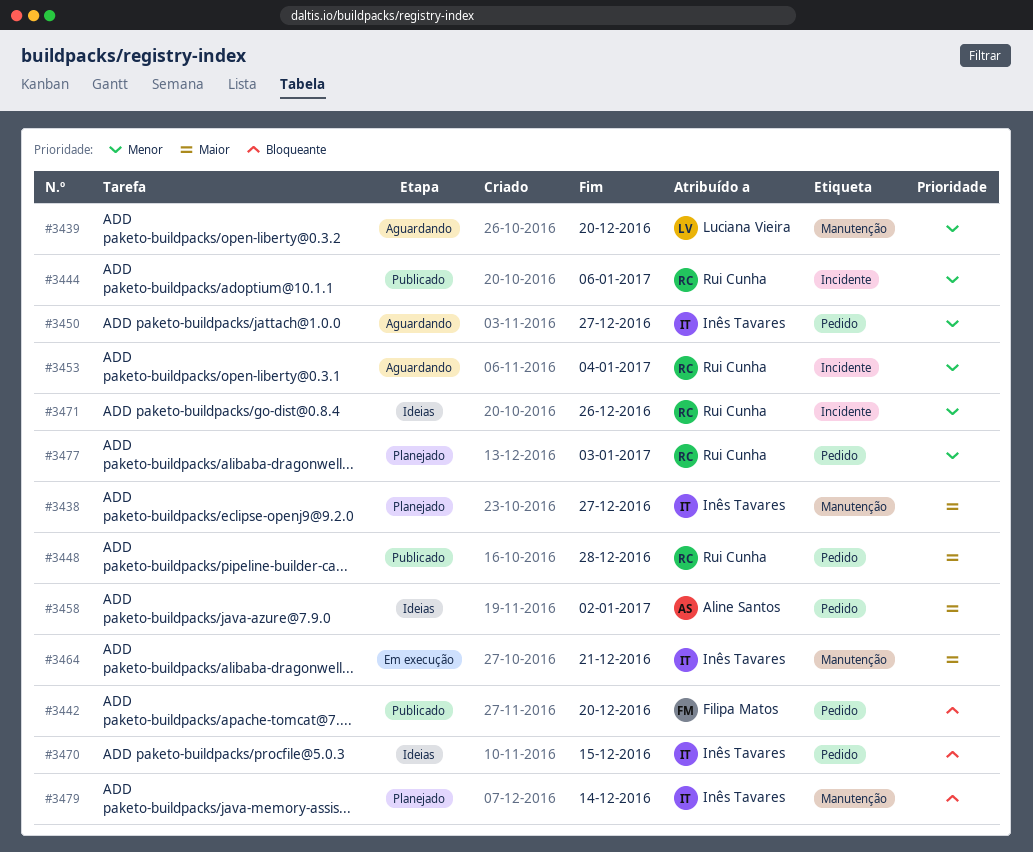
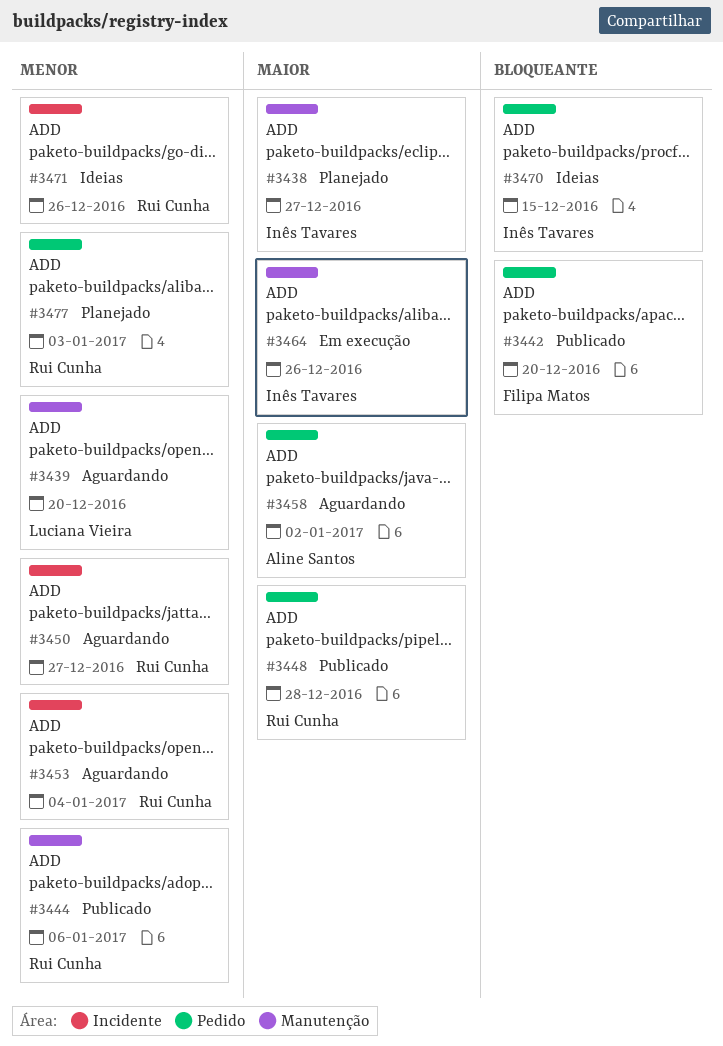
#3444, label: Incidente -> Manutenção
#3450, owner: Inês Tavares -> Rui Cunha
#3450, label: Pedido -> Incidente
#3458, status: Ideias -> Aguardando
#3464, due: Dec 21 -> Dec 26
#3479: present -> none

